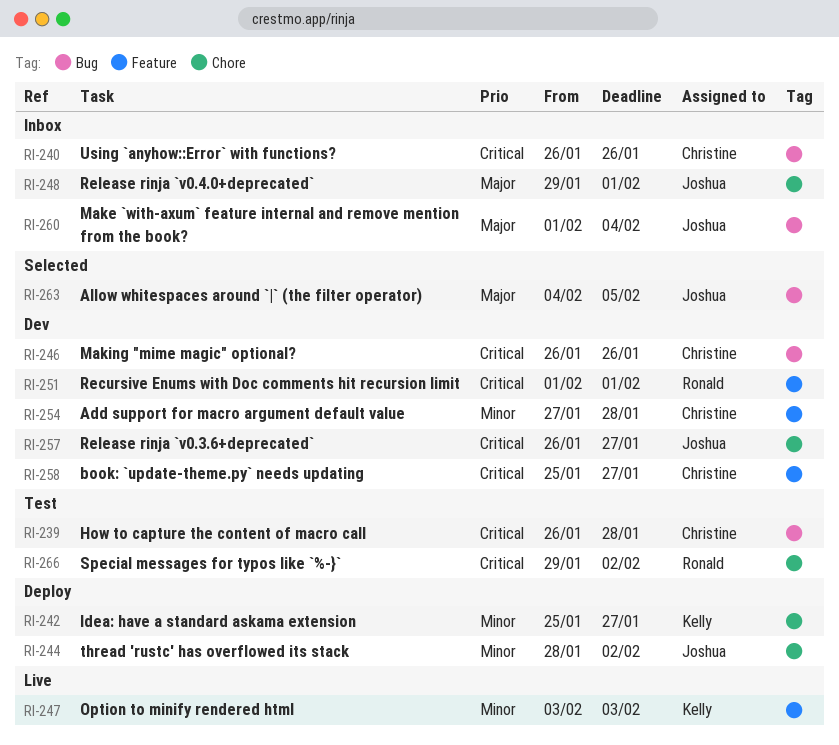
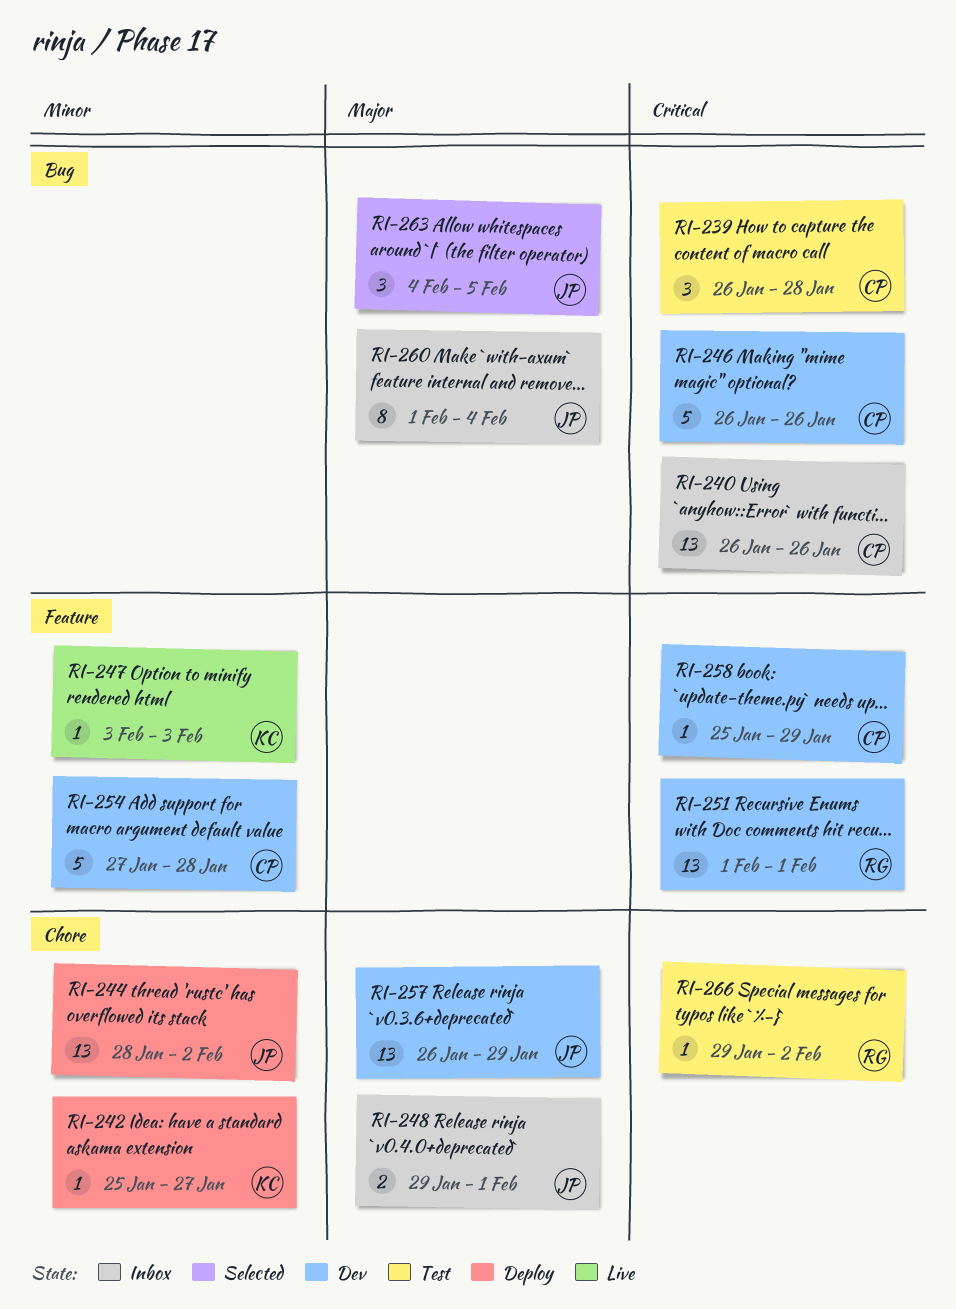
RI-257, priority: Critical -> Major
RI-257, due: Jan 27 -> Jan 29
RI-258, due: Jan 27 -> Jan 29

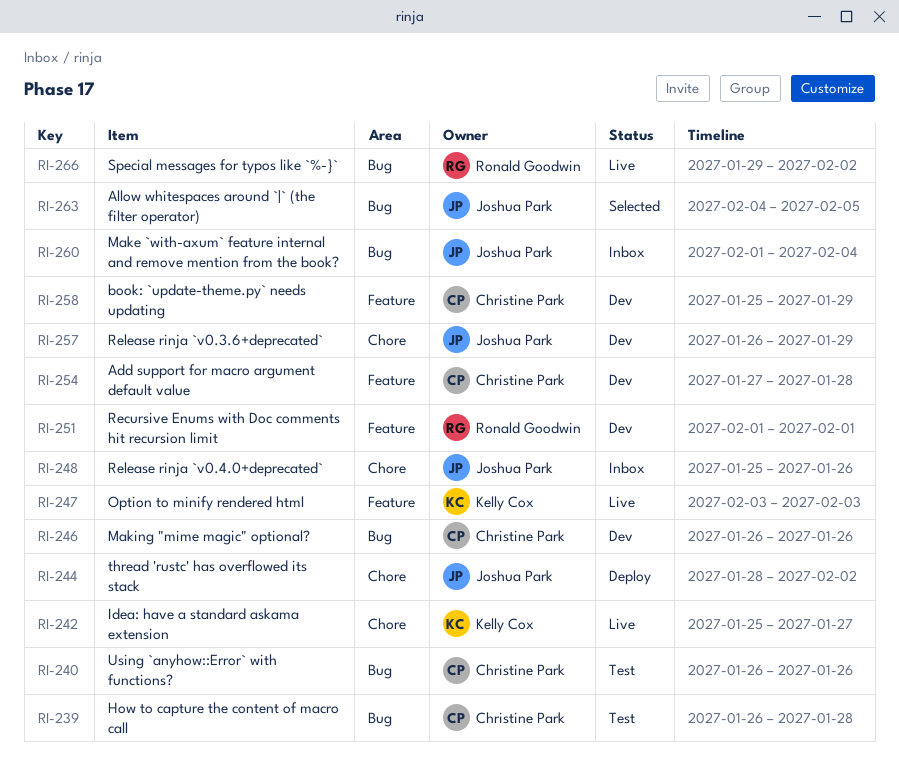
RI-240, status: Inbox -> Test
RI-242, status: Deploy -> Live
RI-248, start: Jan 29 -> Jan 25
RI-248, due: Feb 1 -> Jan 26
RI-266, status: Test -> Live
RI-266, label: Chore -> Bug

